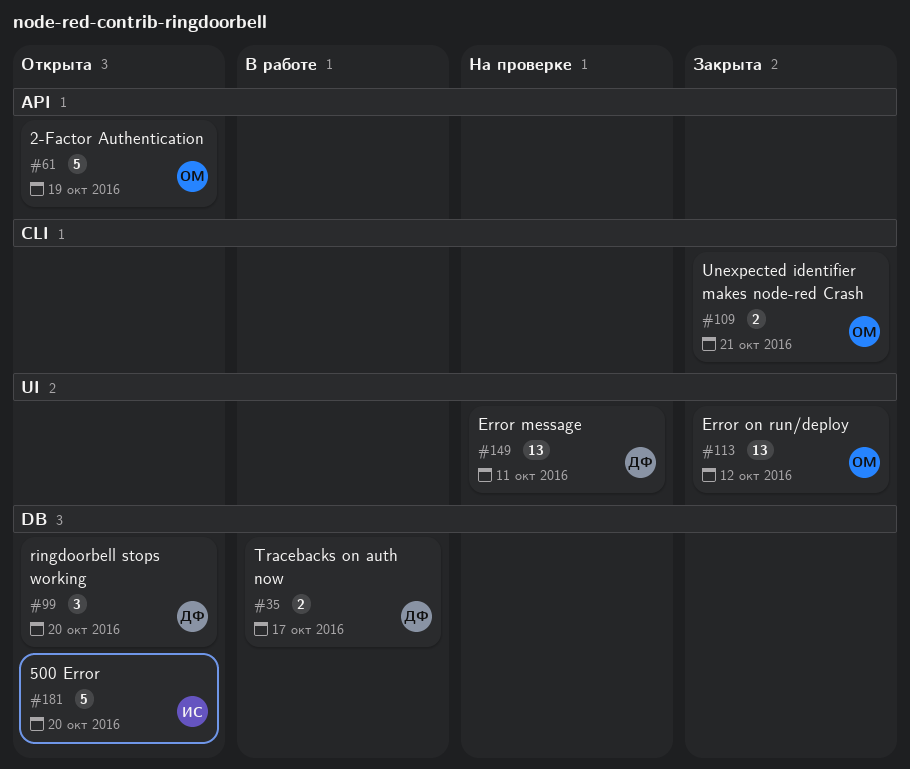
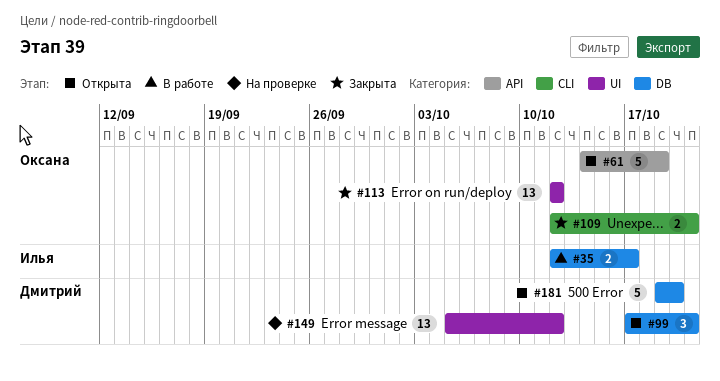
#35, owner: Дмитрий -> Илья
#99, due: Oct 20 -> Oct 21
#149, due: Oct 11 -> Oct 12
#181, owner: Илья -> Дмитрий

